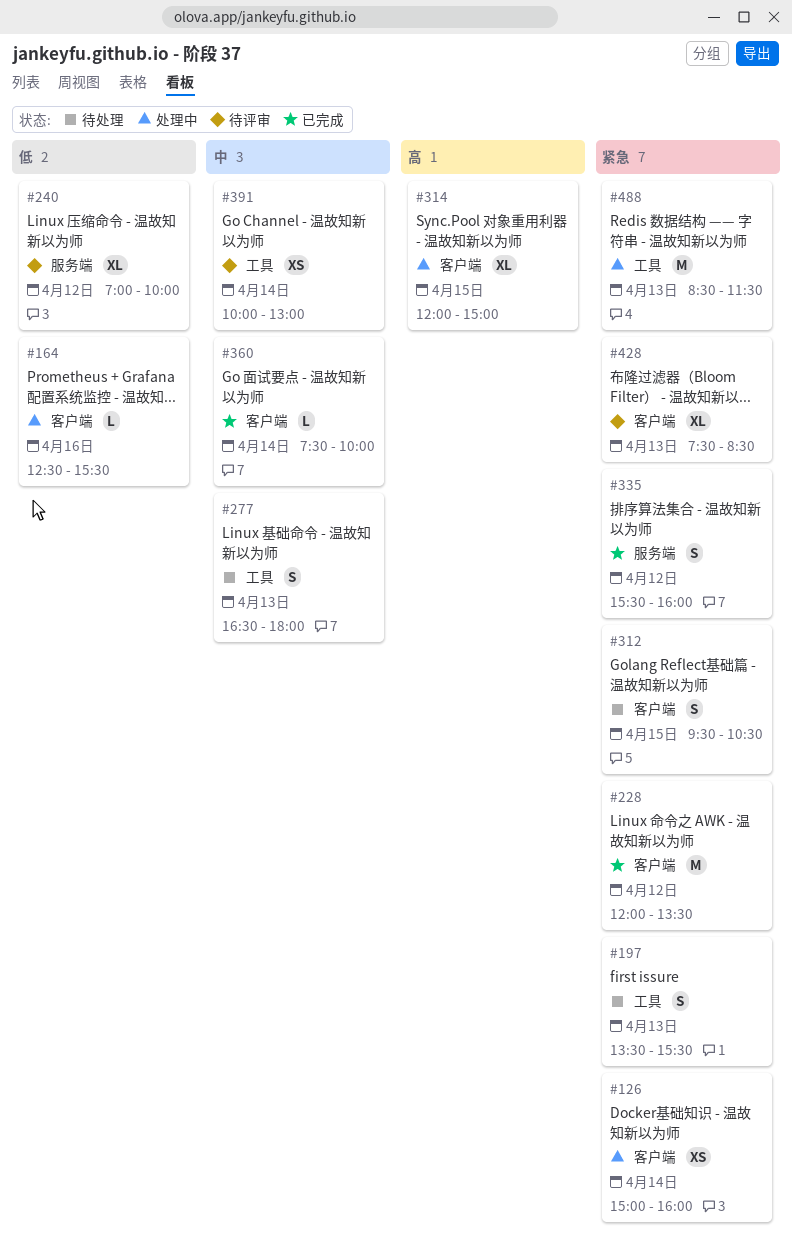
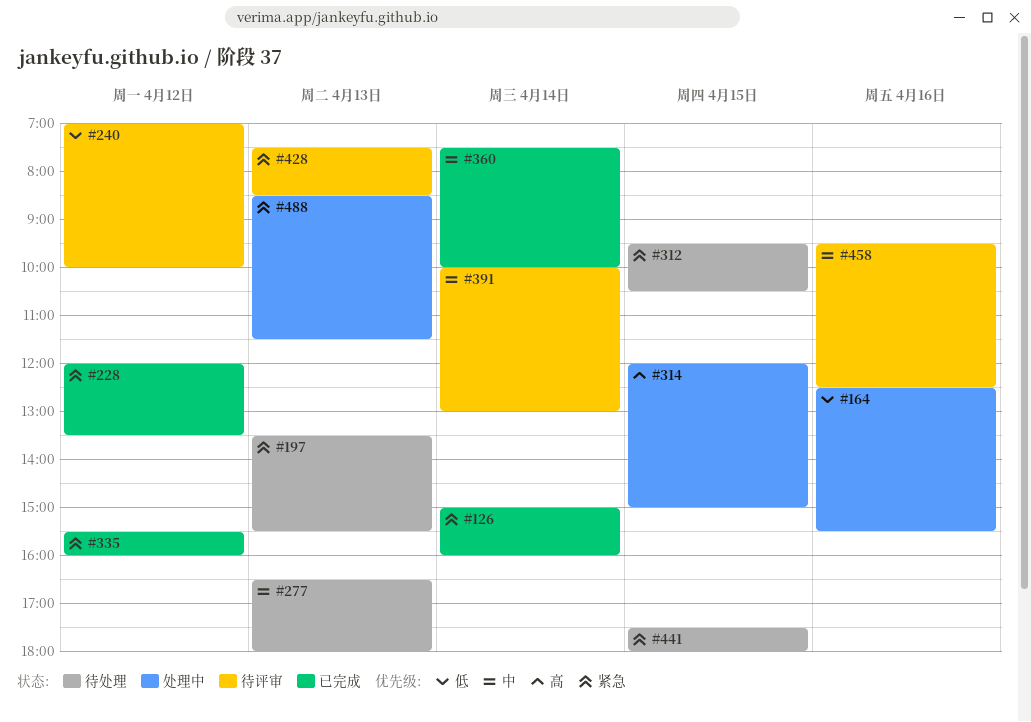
#126, status: 处理中 -> 已完成
#441: none -> present
#458: none -> present

